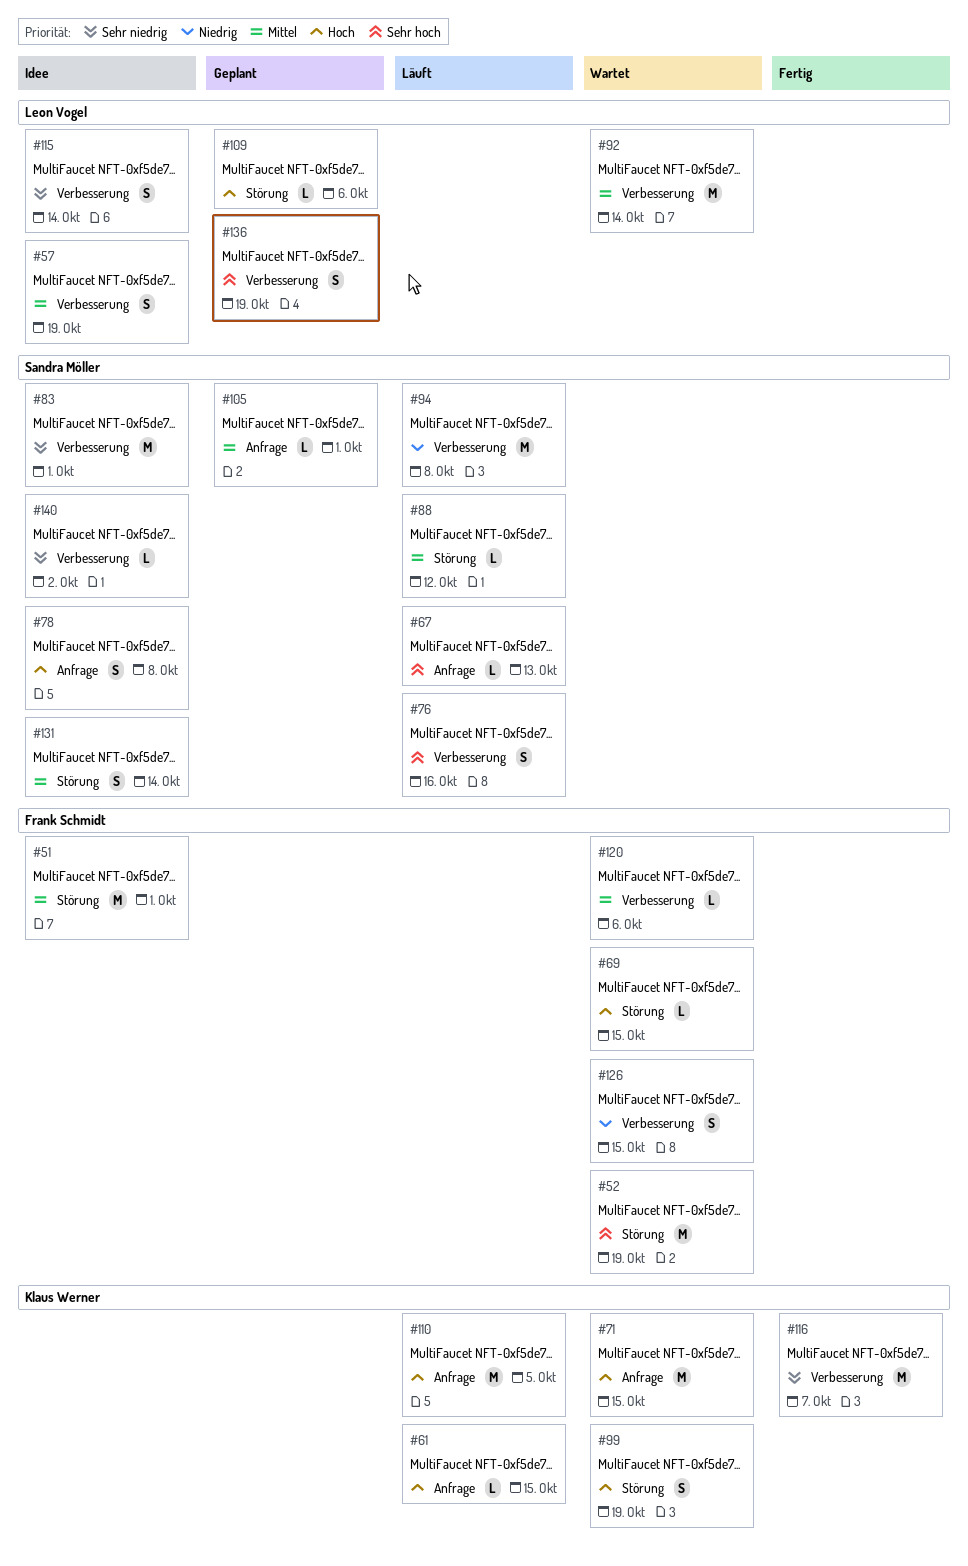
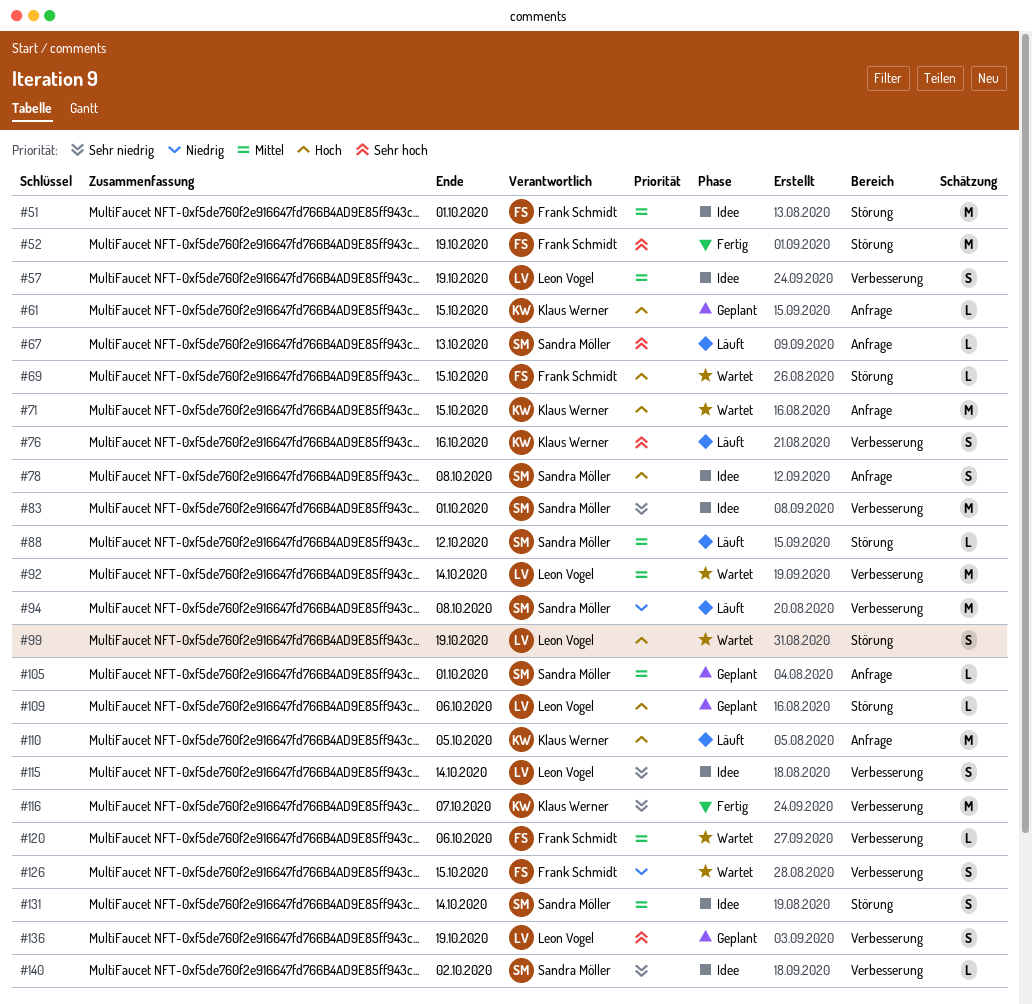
#52, status: Wartet -> Fertig
#61, status: Läuft -> Geplant
#76, owner: Sandra Möller -> Klaus Werner
#99, owner: Klaus Werner -> Leon Vogel

